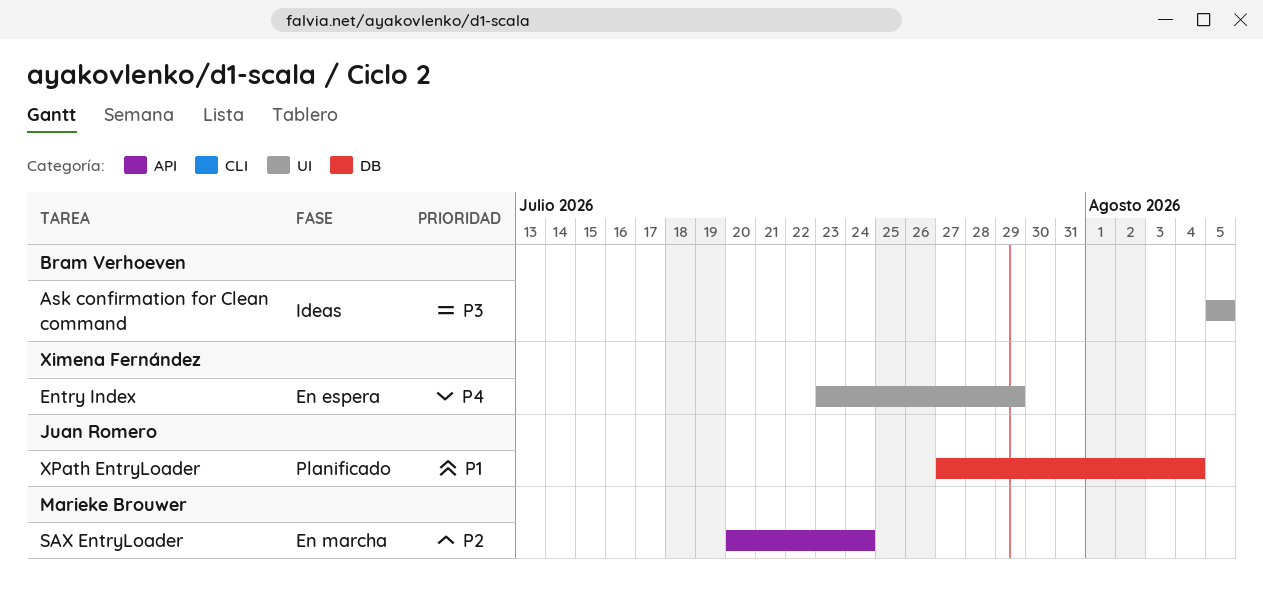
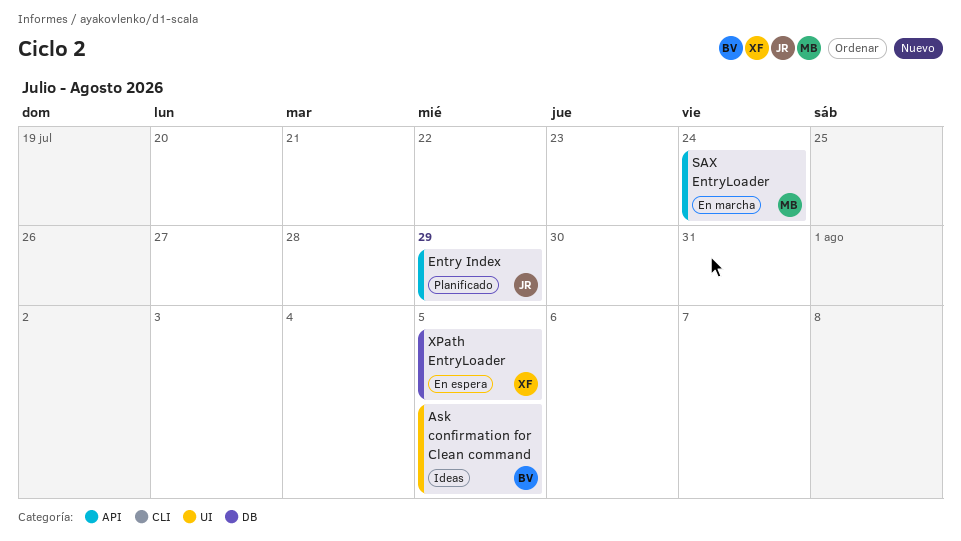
Entry Index, status: En espera -> Planificado
Entry Index, owner: Ximena Fernández -> Juan Romero
Entry Index, label: UI -> API
XPath EntryLoader, status: Planificado -> En espera
XPath EntryLoader, owner: Juan Romero -> Ximena Fernández
XPath EntryLoader, due: Aug 4 -> Aug 5

